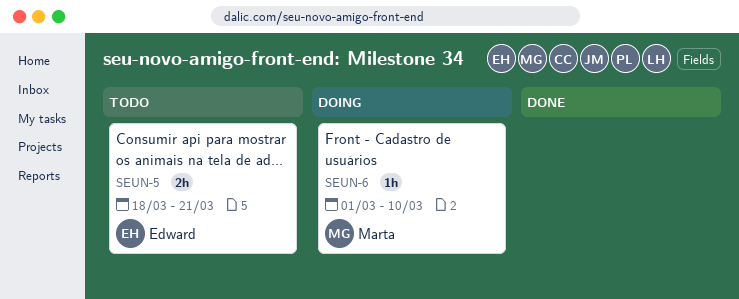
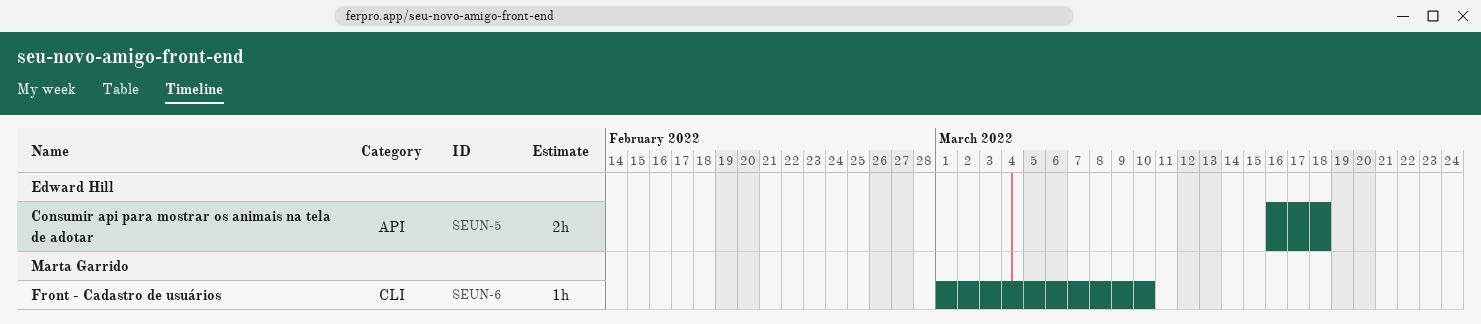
SEUN-5, start: Mar 18 -> Mar 16
SEUN-5, due: Mar 21 -> Mar 18

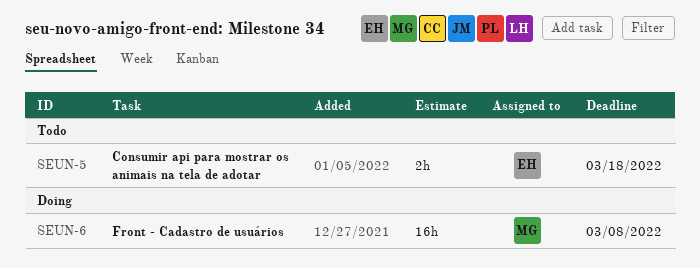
SEUN-6, estimate: 1h -> 16h
SEUN-6, due: Mar 10 -> Mar 8

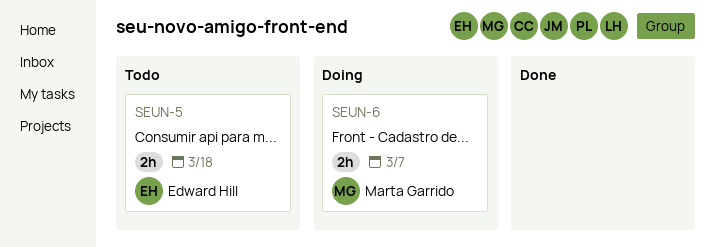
SEUN-6, estimate: 16h -> 2h
SEUN-6, due: Mar 8 -> Mar 7

